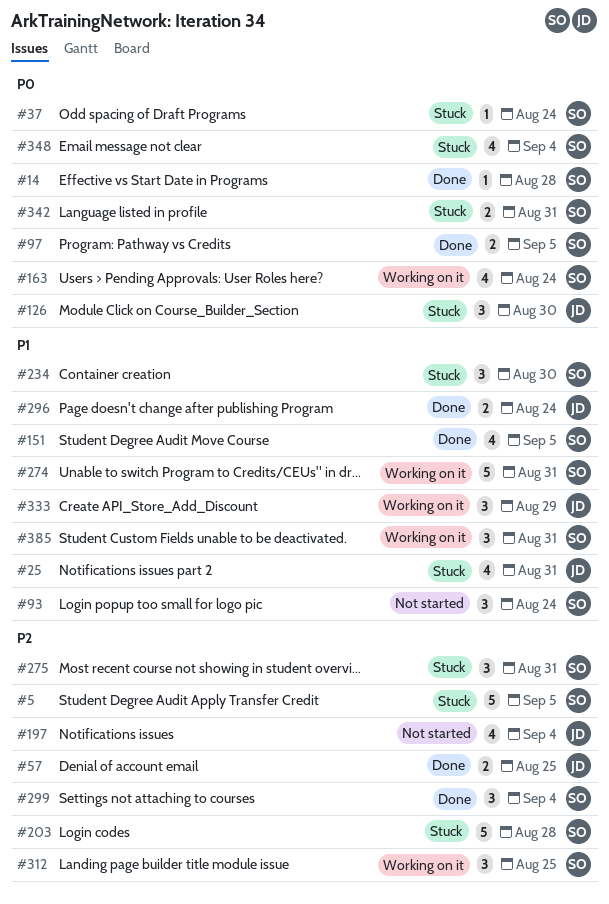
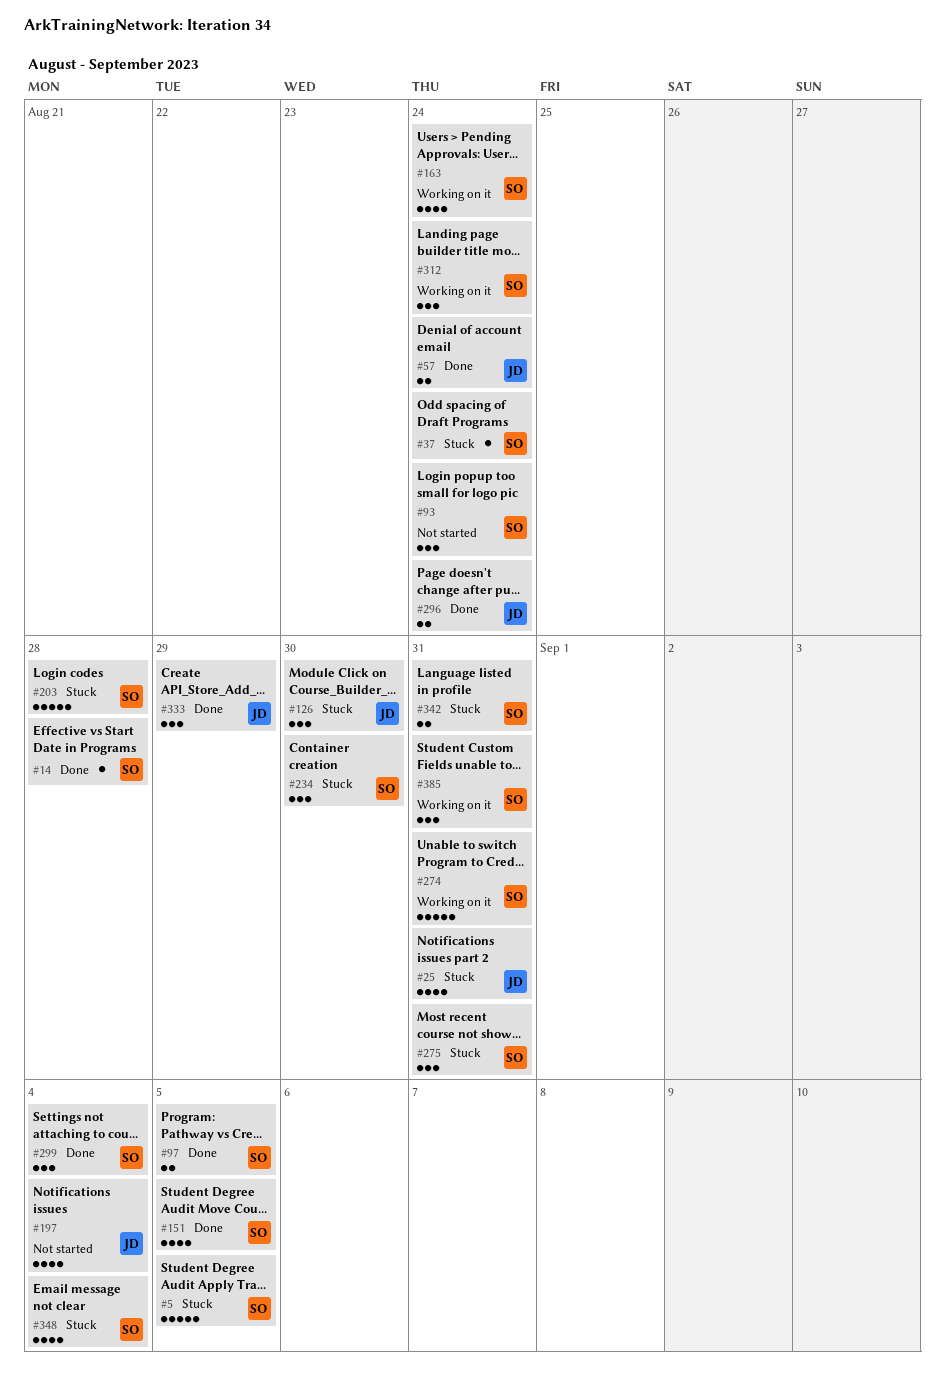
#57, due: Aug 25 -> Aug 24
#312, due: Aug 25 -> Aug 24
#333, status: Working on it -> Done

